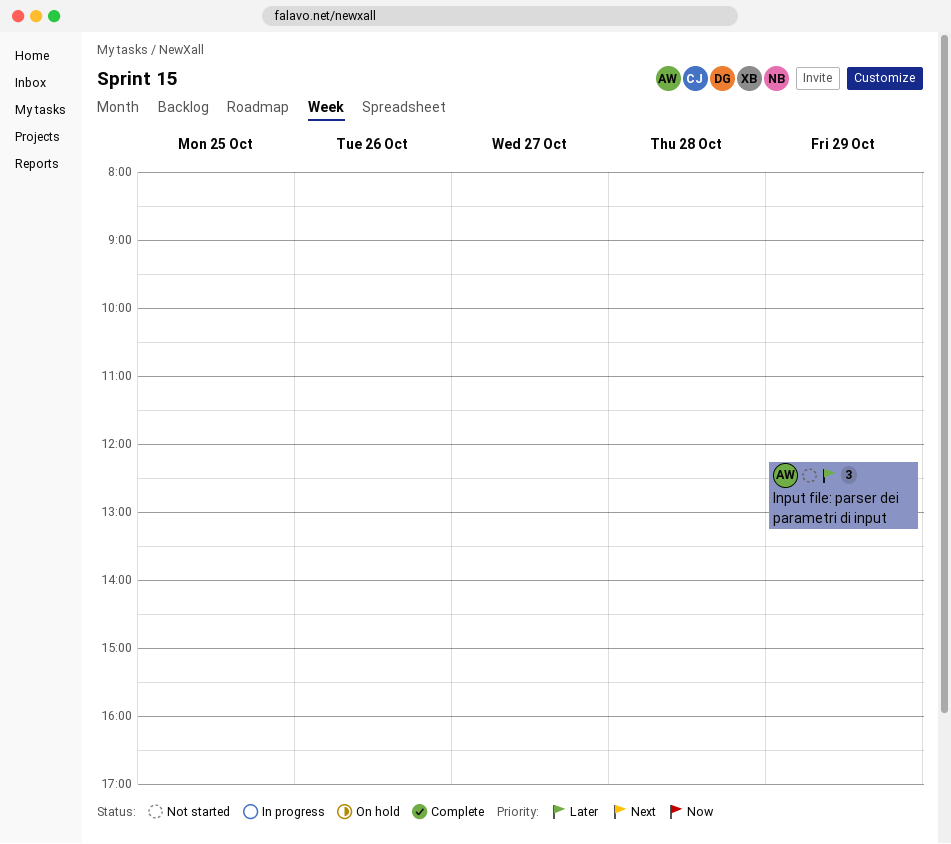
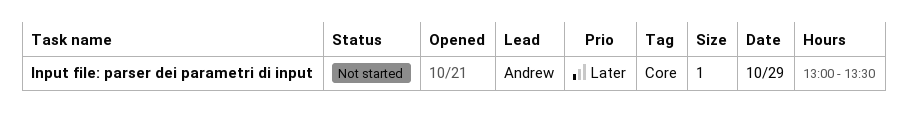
Input file: parser dei parametri di input, estimate: 3 -> 1
Input file: parser dei parametri di input, begins: 12:15 -> 13:00
Input file: parser dei parametri di input, ends: 13:15 -> 13:30

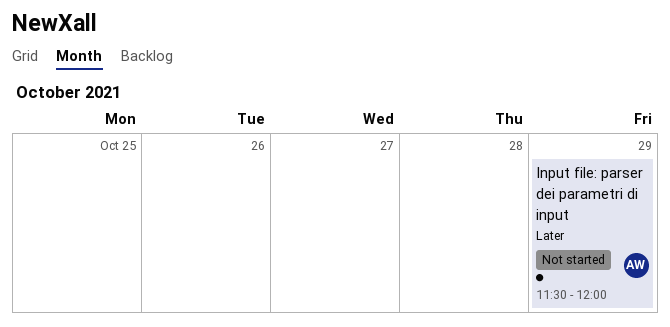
Input file: parser dei parametri di input, begins: 13:00 -> 11:30
Input file: parser dei parametri di input, ends: 13:30 -> 12:00

